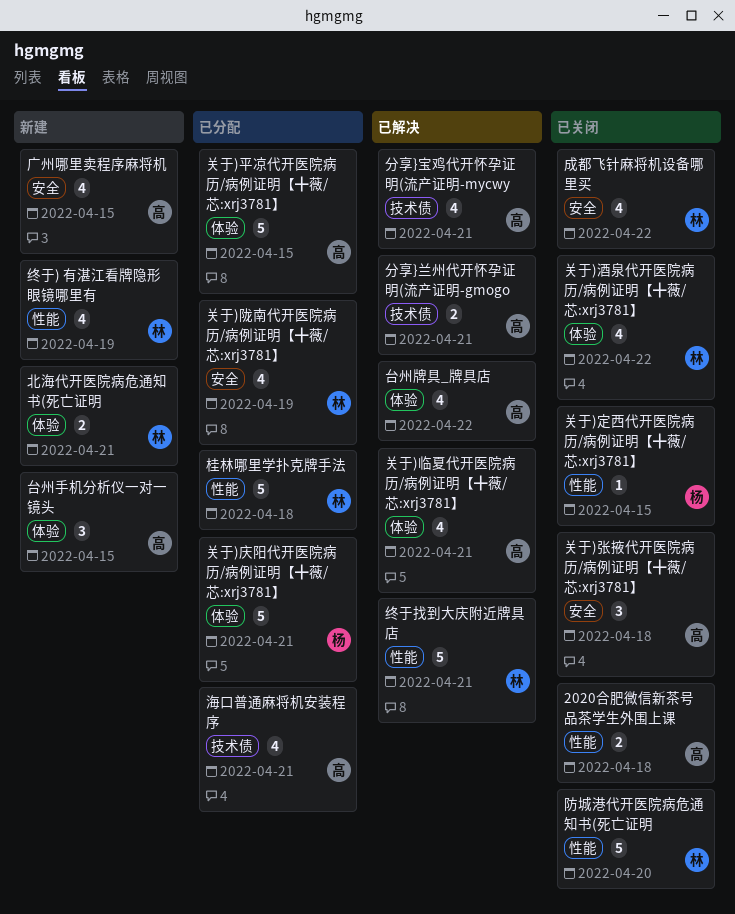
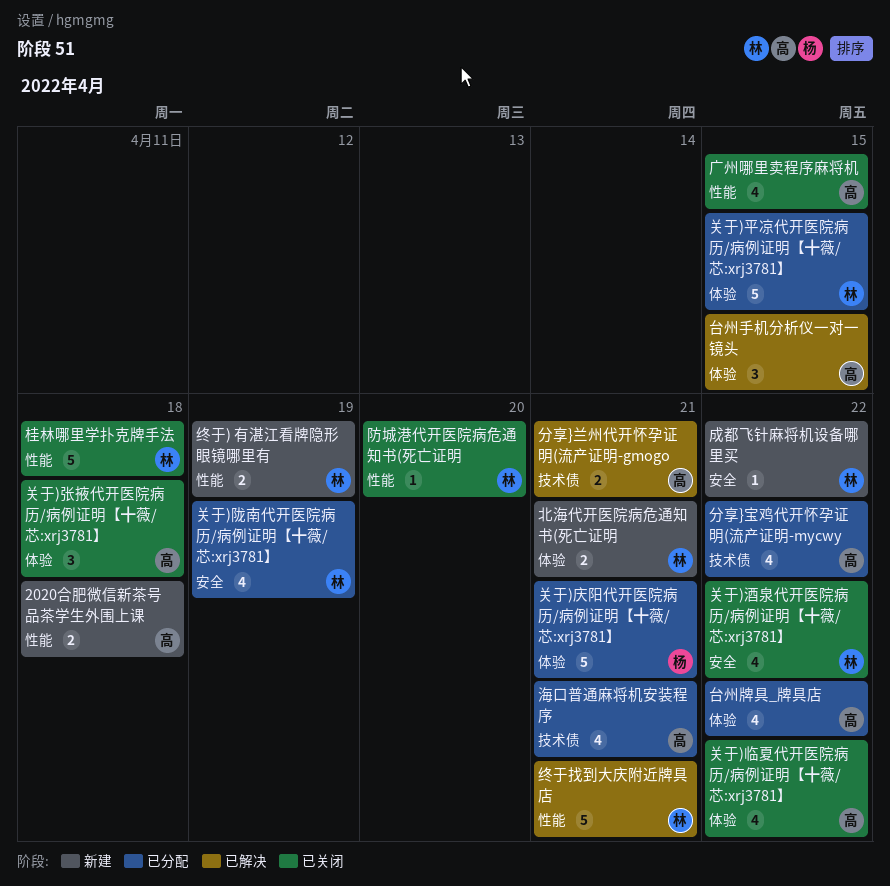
2020合肥微信新茶号品茶学生外围上课, status: 已关闭 -> 新建
关于)临夏代开医院病历/病例证明【╋薇/芯:xrj3781】, status: 已解决 -> 已关闭
关于)临夏代开医院病历/病例证明【╋薇/芯:xrj3781】, due: Apr 21 -> Apr 22
关于)定西代开医院病历/病例证明【╋薇/芯:xrj3781】: present -> none
关于)平凉代开医院病历/病例证明【╋薇/芯:xrj3781】, owner: 高 -> 林
关于)张掖代开医院病历/病例证明【╋薇/芯:xrj3781】, label: 安全 -> 体验
关于)酒泉代开医院病历/病例证明【╋薇/芯:xrj3781】, label: 体验 -> 安全
分享}宝鸡代开怀孕证明(流产证明-mycwy, status: 已解决 -> 已分配
分享}宝鸡代开怀孕证明(流产证明-mycwy, due: Apr 21 -> Apr 22
台州手机分析仪一对一镜头, status: 新建 -> 已解决
台州牌具_牌具店, status: 已解决 -> 已分配
广州哪里卖程序麻将机, status: 新建 -> 已关闭
广州哪里卖程序麻将机, label: 安全 -> 性能
成都飞针麻将机设备哪里买, status: 已关闭 -> 新建
成都飞针麻将机设备哪里买, estimate: 4 -> 1
桂林哪里学扑克牌手法, status: 已分配 -> 已关闭
终于) 有湛江看牌隐形眼镜哪里有, estimate: 4 -> 2
防城港代开医院病危通知书(死亡证明, estimate: 5 -> 1

